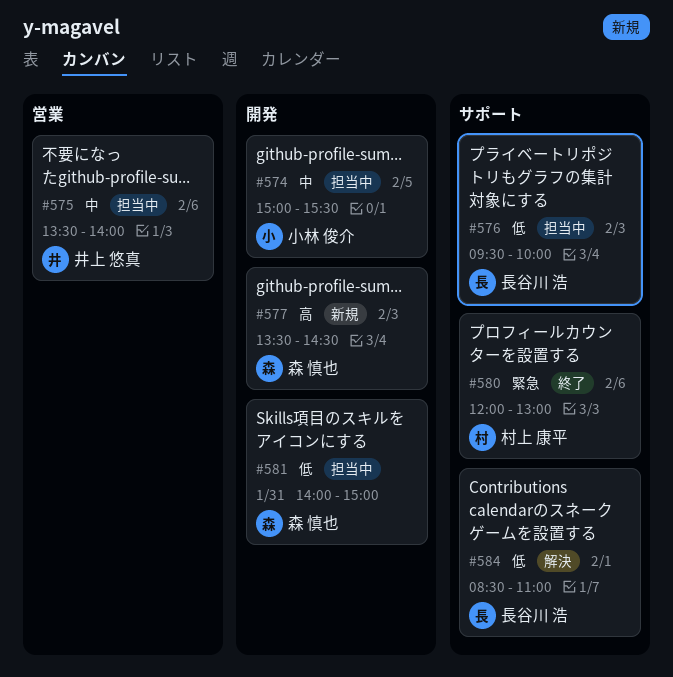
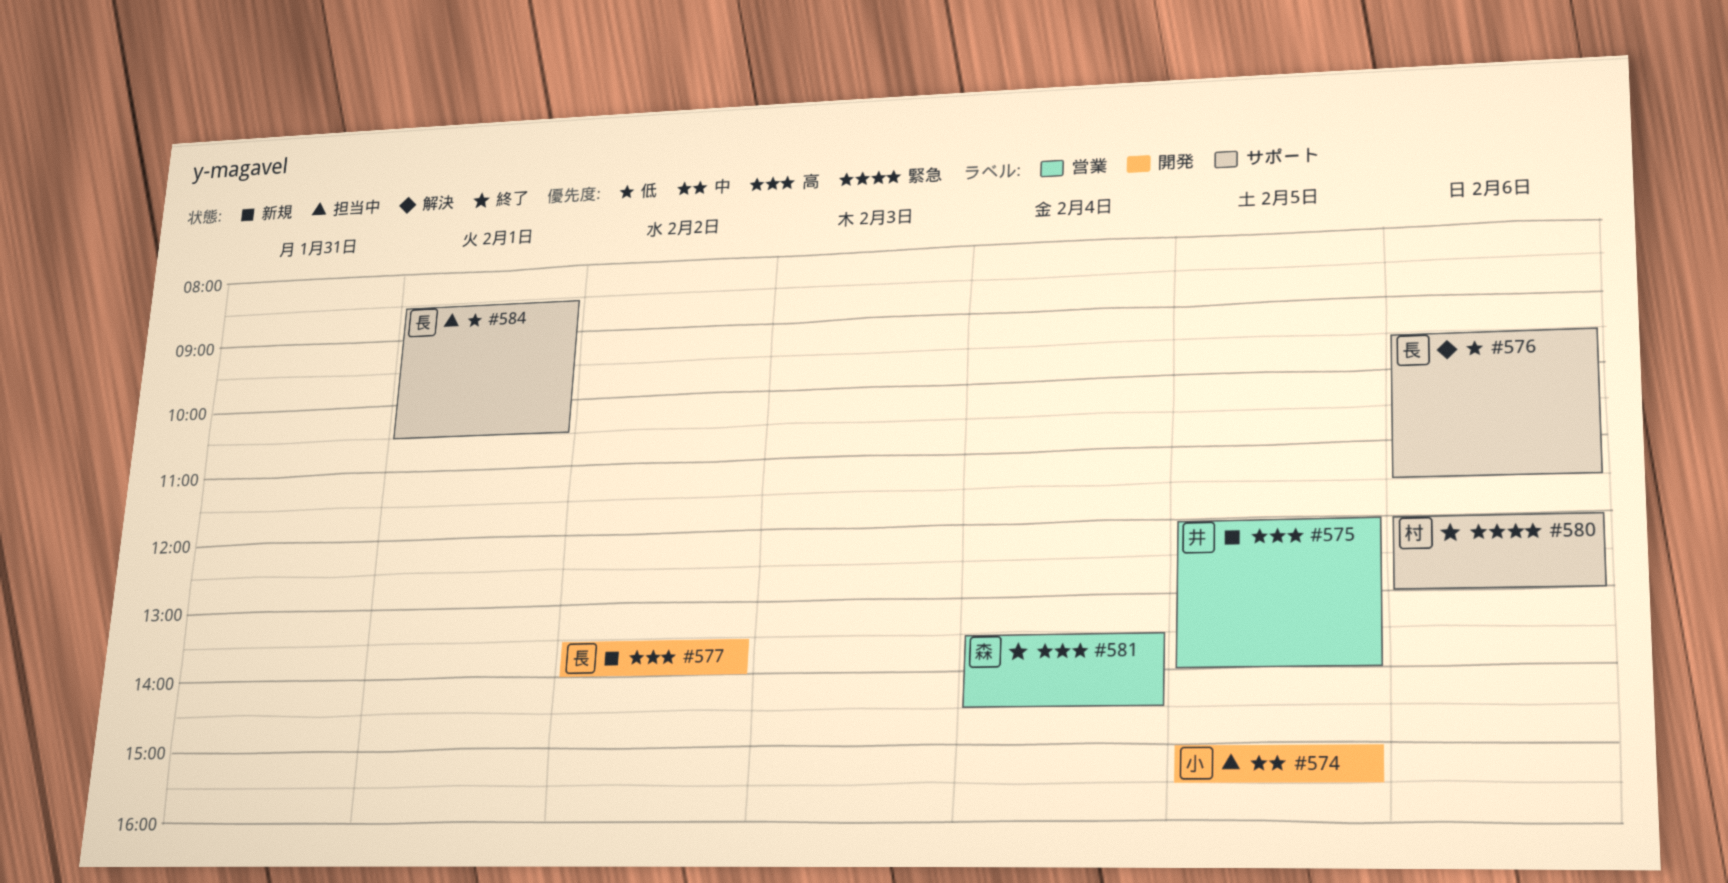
#575, status: 担当中 -> 新規
#575, priority: 中 -> 高
#575, day: Feb 6 -> Feb 5
#575, begins: 13:30 -> 12:00
#576, status: 担当中 -> 解決
#576, day: Feb 3 -> Feb 6
#576, ends: 10:00 -> 11:30
#577, owner: 森 慎也 -> 長谷川 浩
#577, day: Feb 3 -> Feb 2
#577, ends: 14:30 -> 14:00
#581, status: 担当中 -> 終了
#581, priority: 低 -> 高
#581, label: 開発 -> 営業
#581, day: Jan 31 -> Feb 4
#581, begins: 14:00 -> 13:30
#581, ends: 15:00 -> 14:30
#584, status: 解決 -> 担当中
#584, ends: 11:00 -> 10:30

